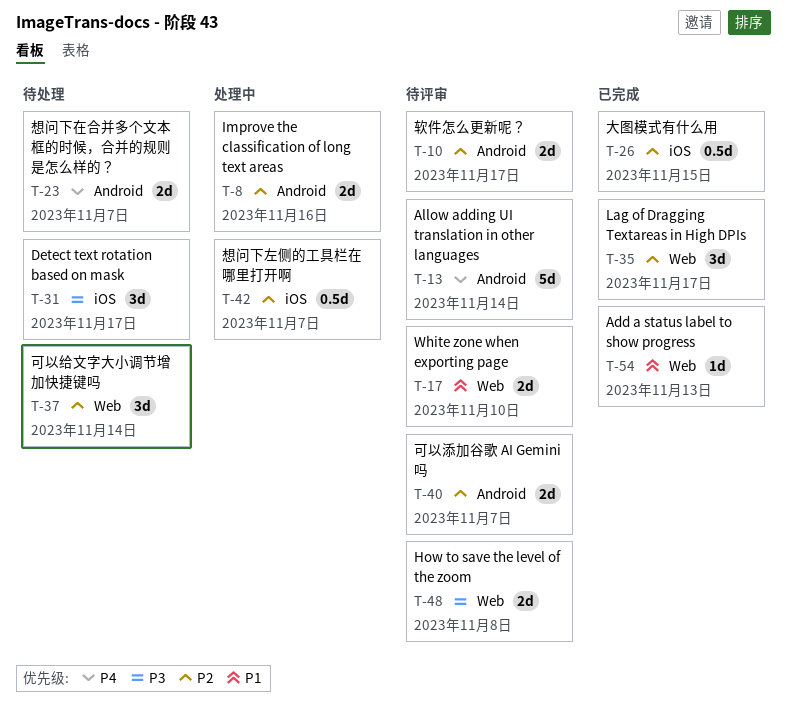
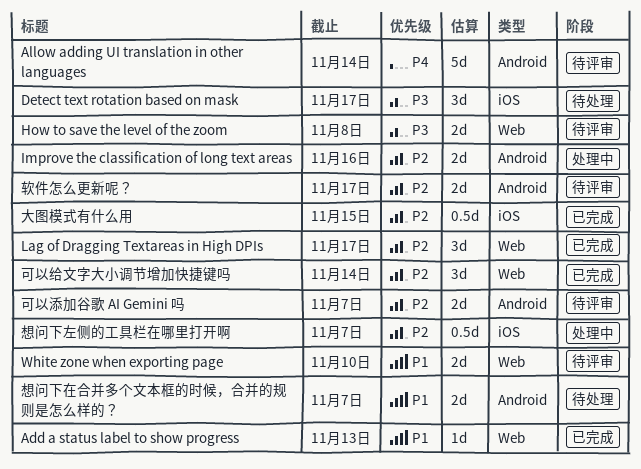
可以给文字大小调节增加快捷键吗, status: 待处理 -> 已完成
想问下在合并多个文本框的时候，合并的规则是怎么样的？, priority: P4 -> P1

